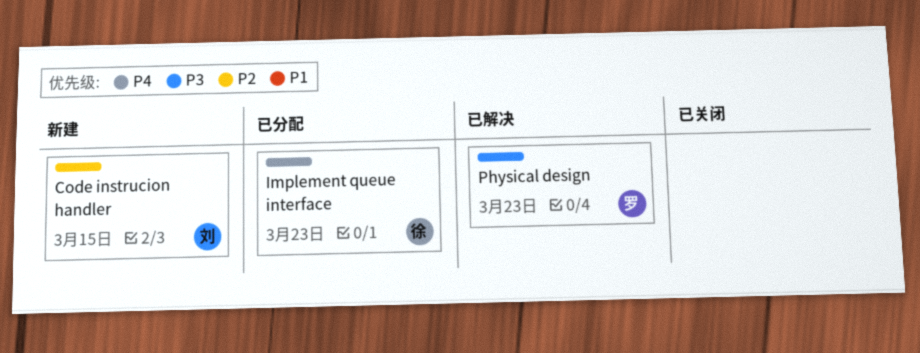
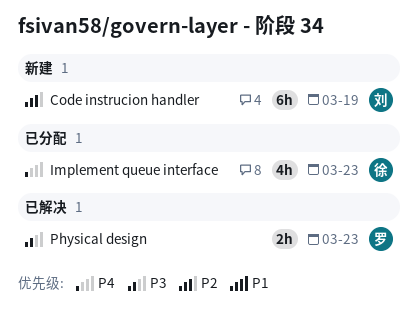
Code instrucion handler, due: Mar 15 -> Mar 19

